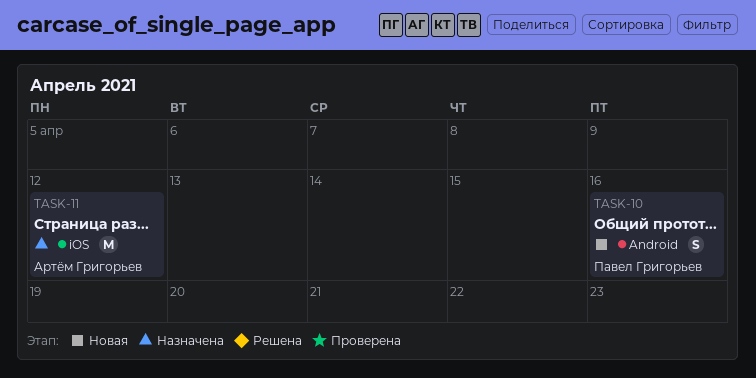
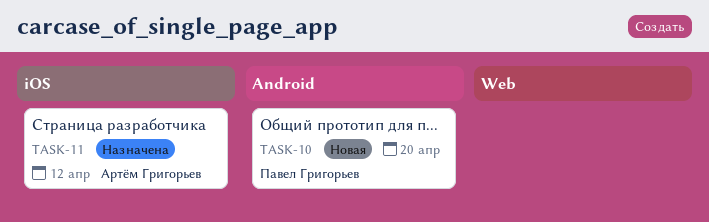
TASK-10, due: Apr 16 -> Apr 20

